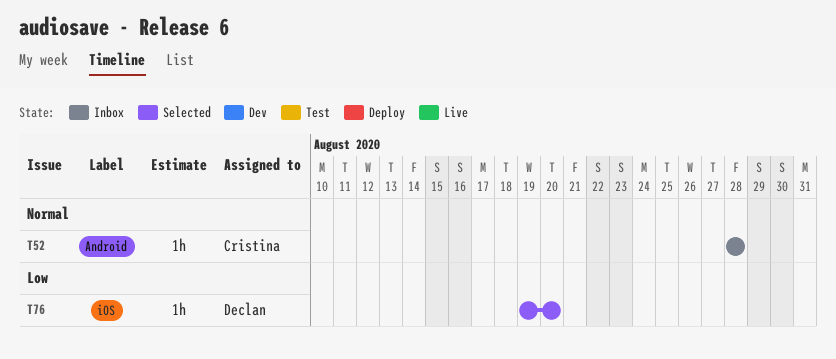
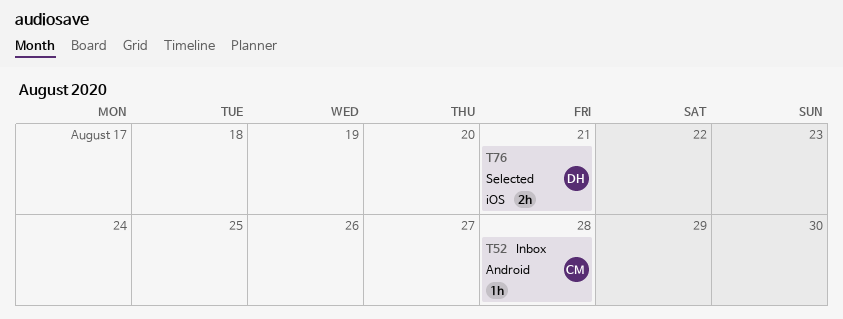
T76, estimate: 1h -> 2h
T76, due: Aug 20 -> Aug 21

